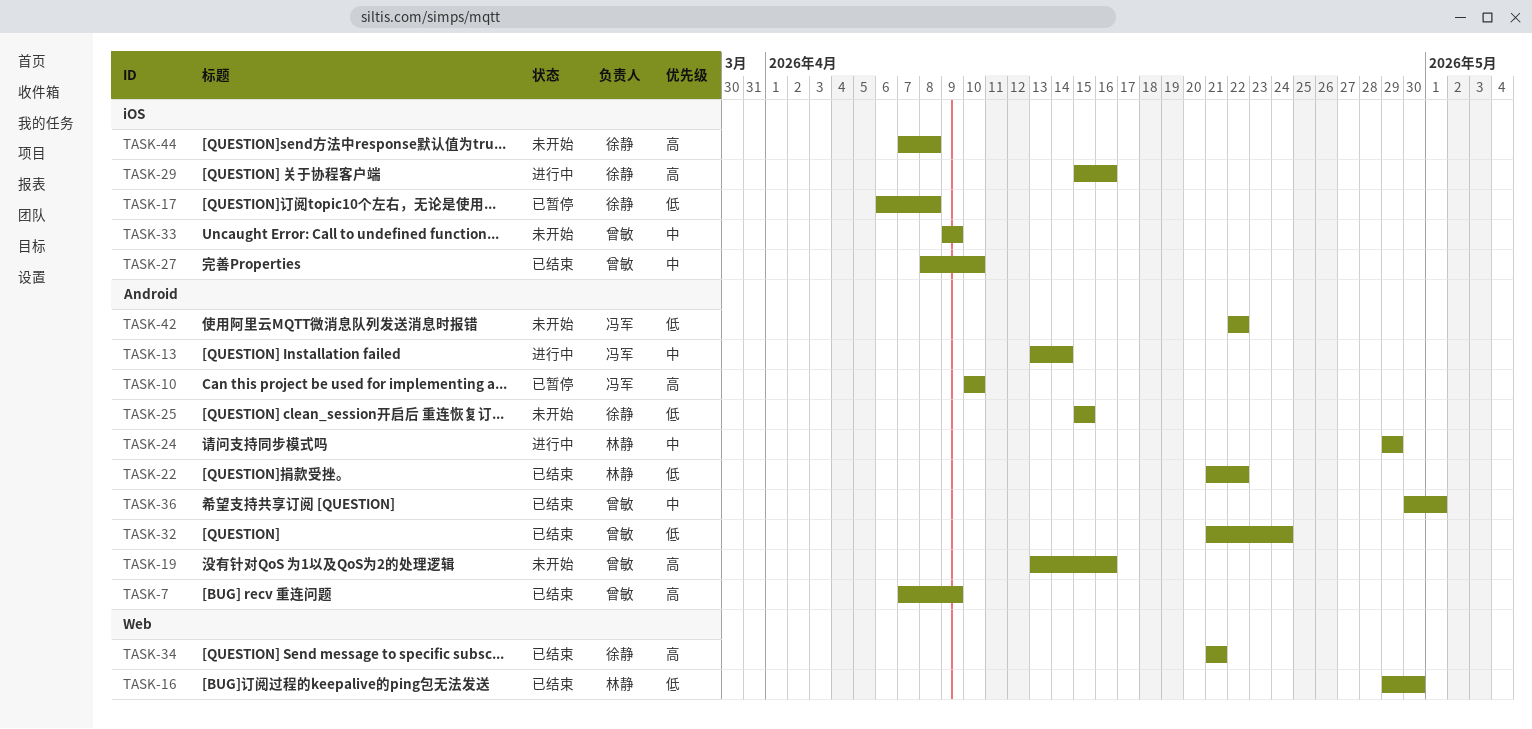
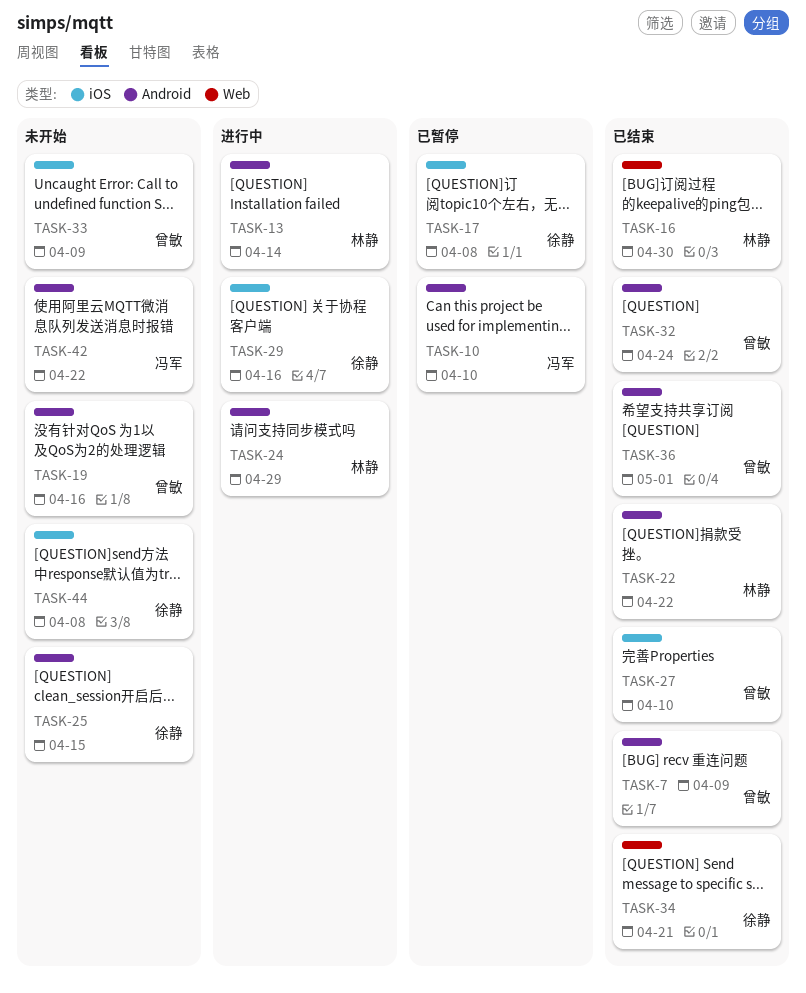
TASK-13, owner: 冯军 -> 林静

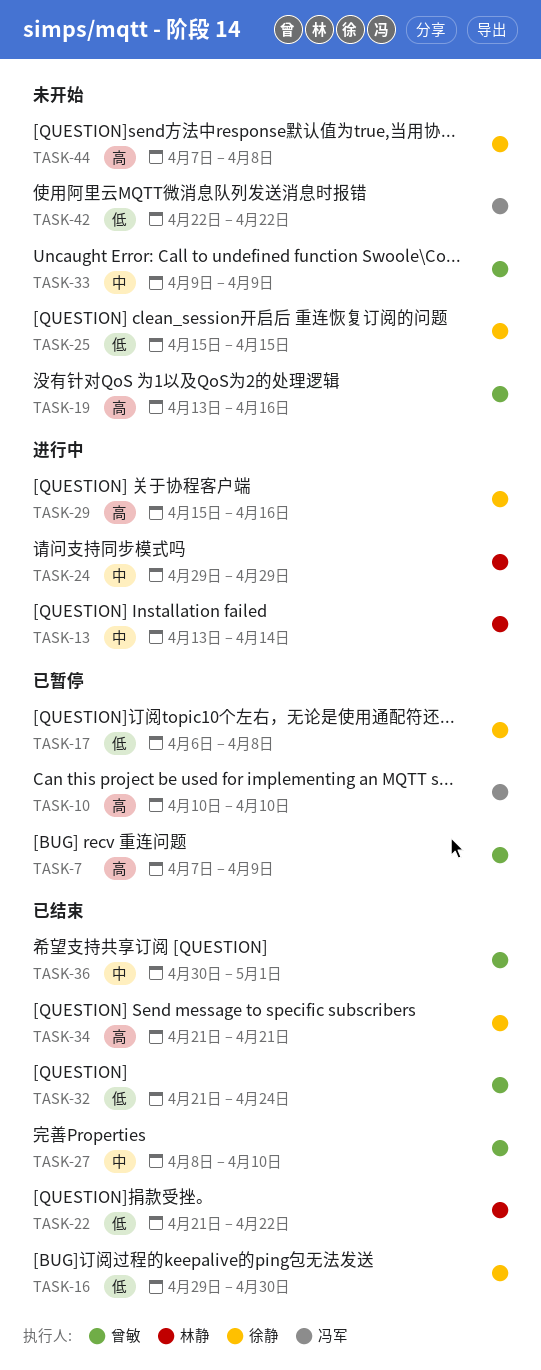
TASK-7, status: 已结束 -> 已暂停
TASK-16, owner: 林静 -> 徐静

